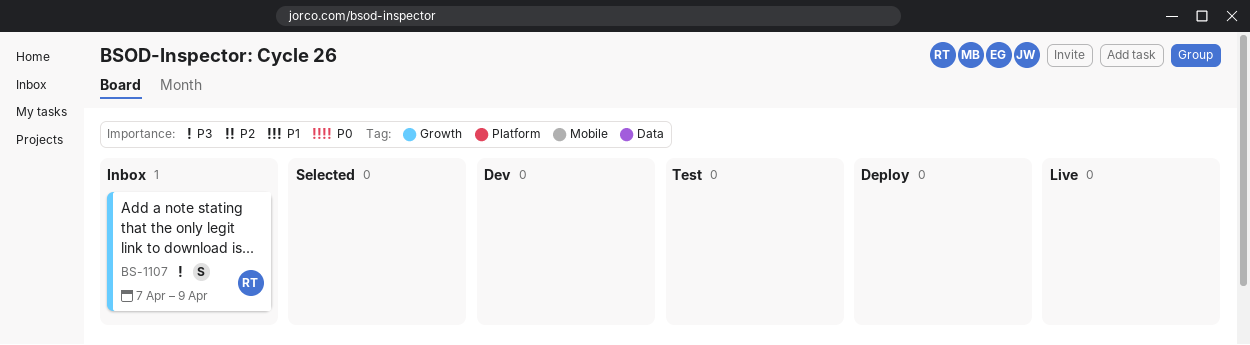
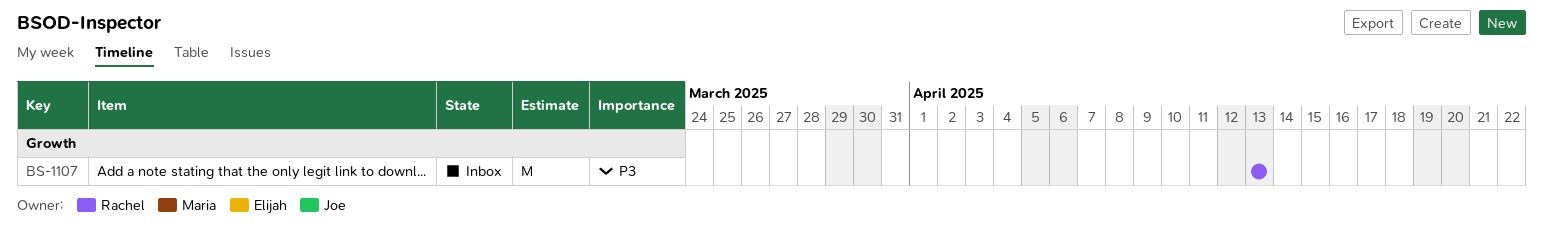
BS-1107, estimate: S -> M
BS-1107, start: Apr 7 -> Apr 13
BS-1107, due: Apr 9 -> Apr 13

